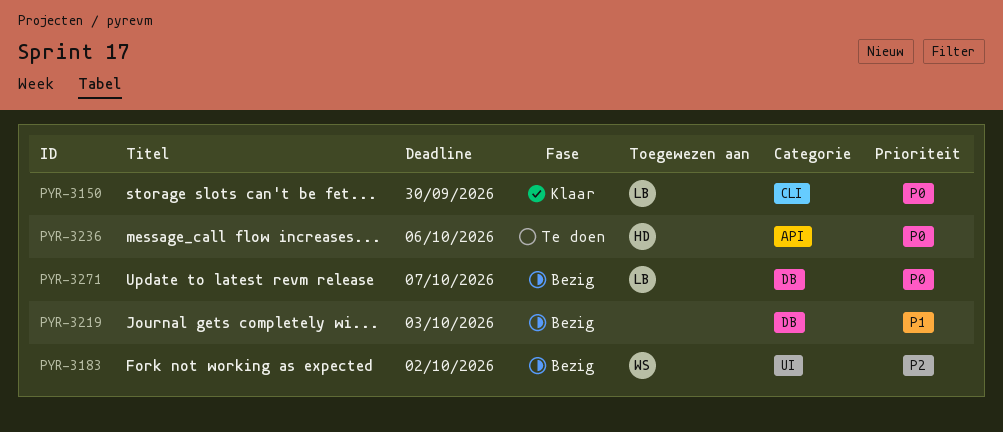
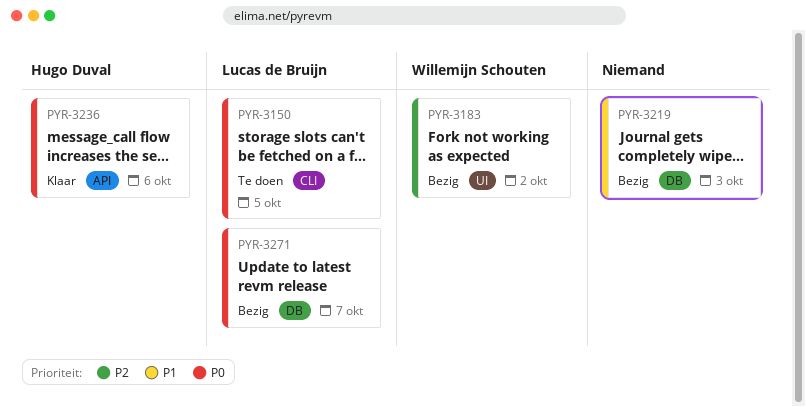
PYR-3150, status: Klaar -> Te doen
PYR-3150, due: Sep 30 -> Oct 5
PYR-3236, status: Te doen -> Klaar

